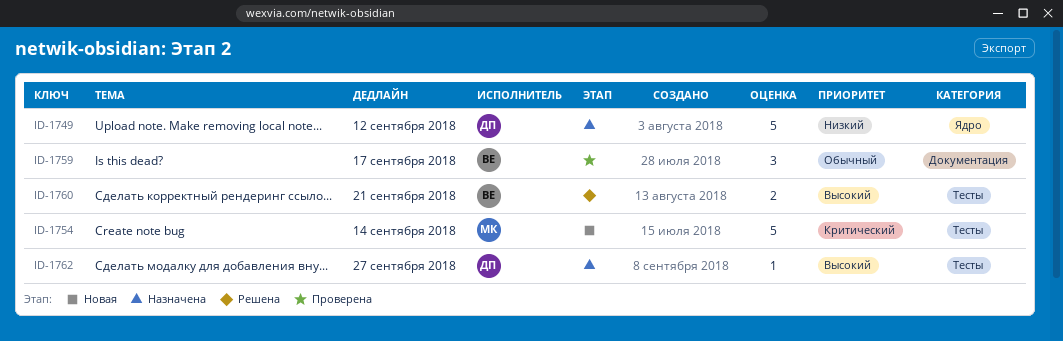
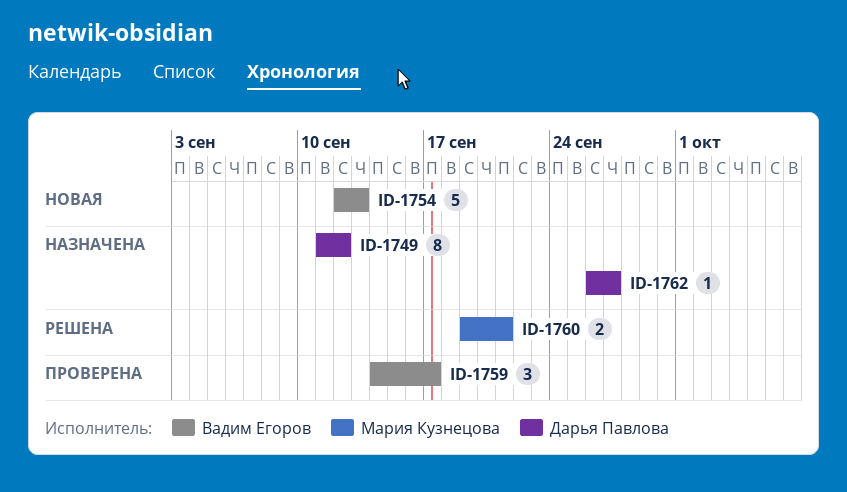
ID-1749, estimate: 5 -> 8
ID-1754, owner: Мария Кузнецова -> Вадим Егоров
ID-1754, due: Sep 14 -> Sep 13
ID-1760, owner: Вадим Егоров -> Мария Кузнецова

